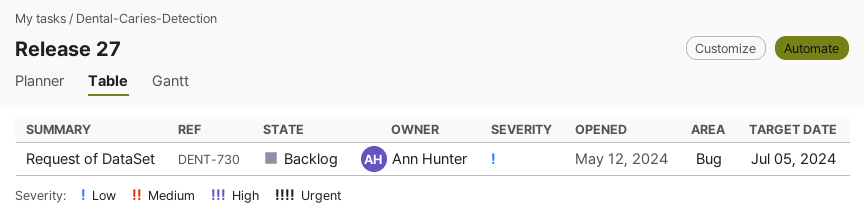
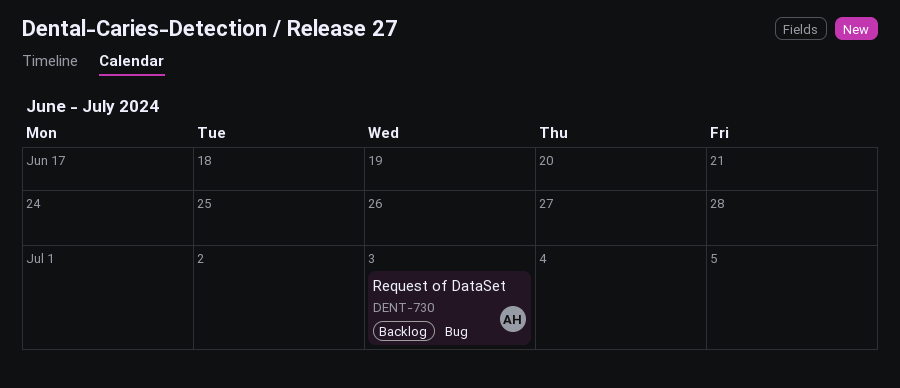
DENT-730, due: Jul 5 -> Jul 3

